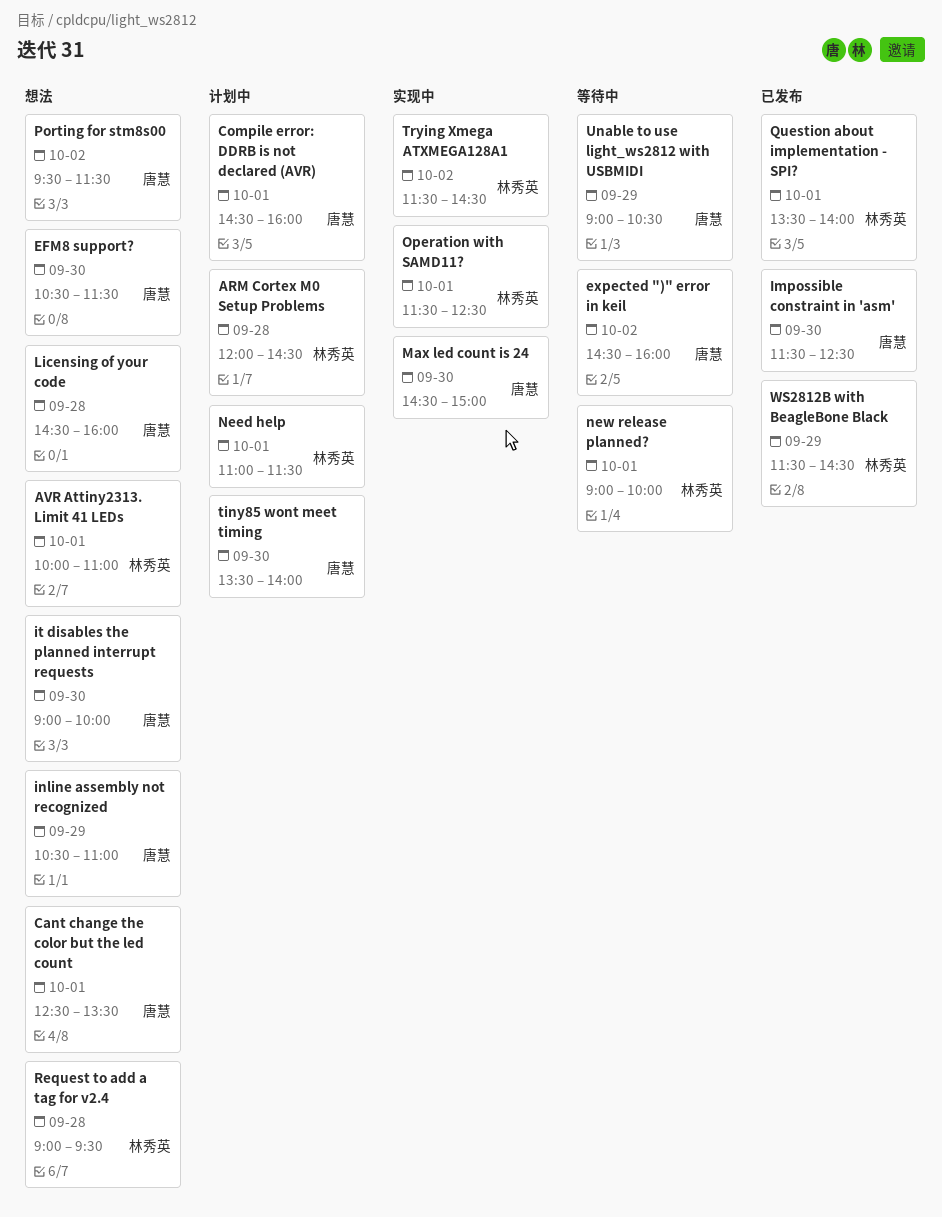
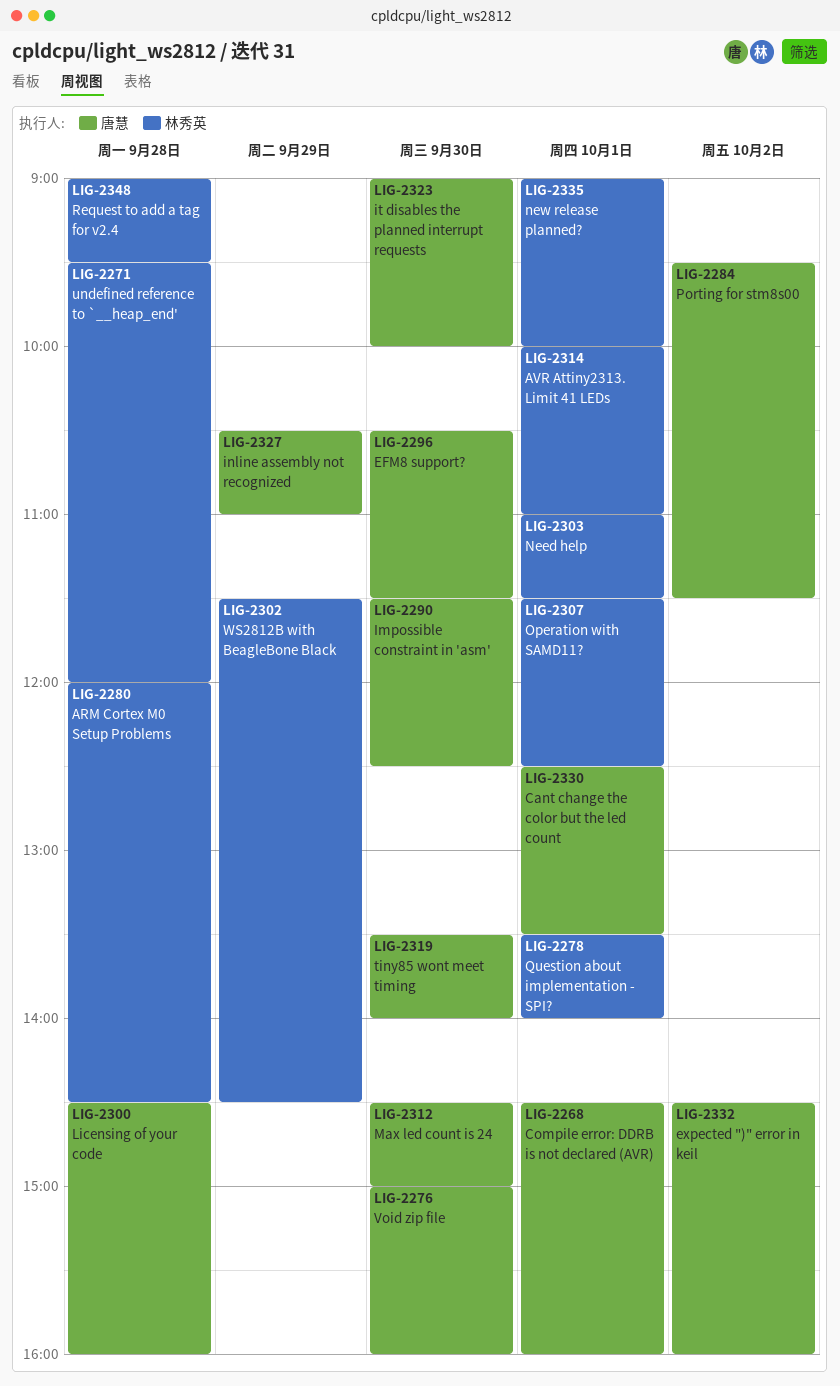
Trying Xmega ATXMEGA128A1: present -> none
Unable to use light_ws2812 with USBMIDI: present -> none
undefined reference to `__heap_end': none -> present
Void zip file: none -> present

